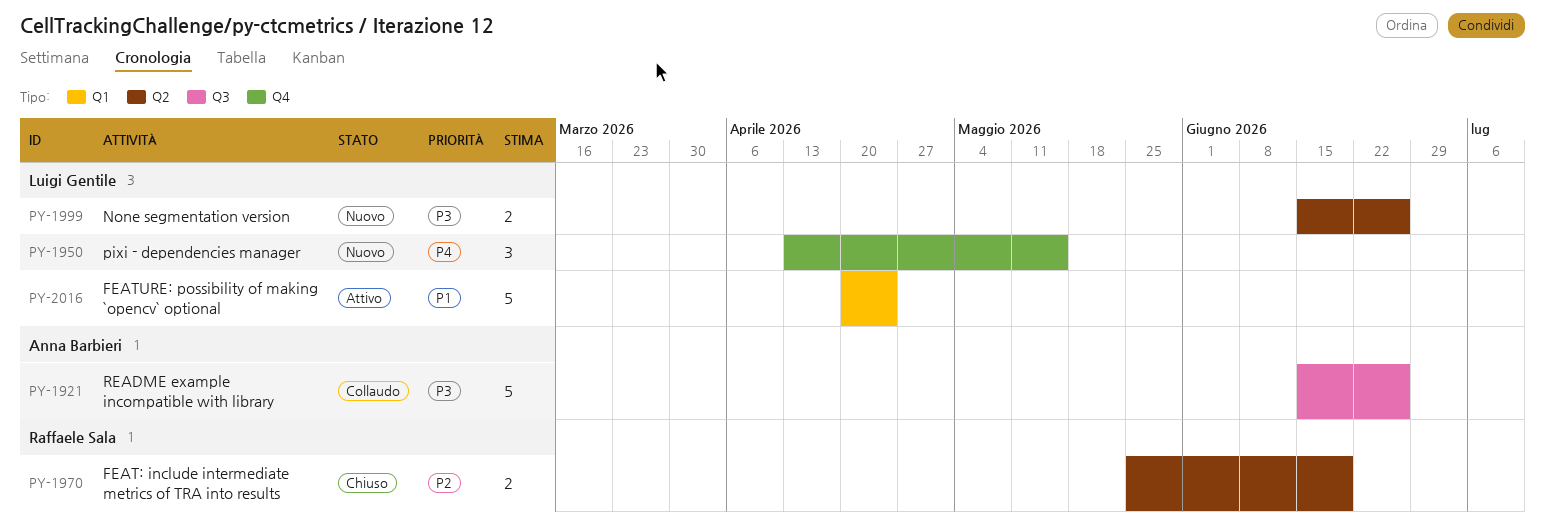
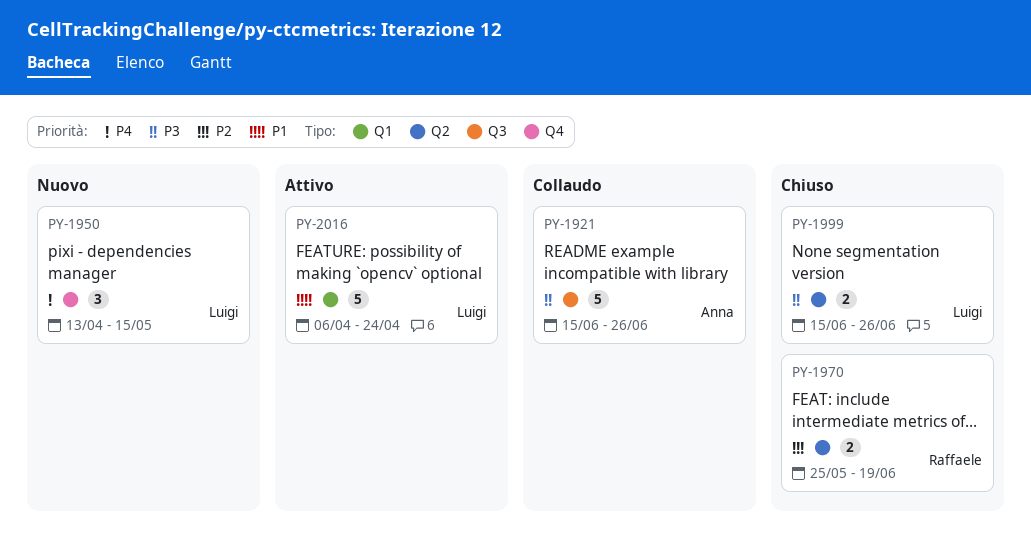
PY-1999, status: Nuovo -> Chiuso
PY-2016, start: Apr 20 -> Apr 6

